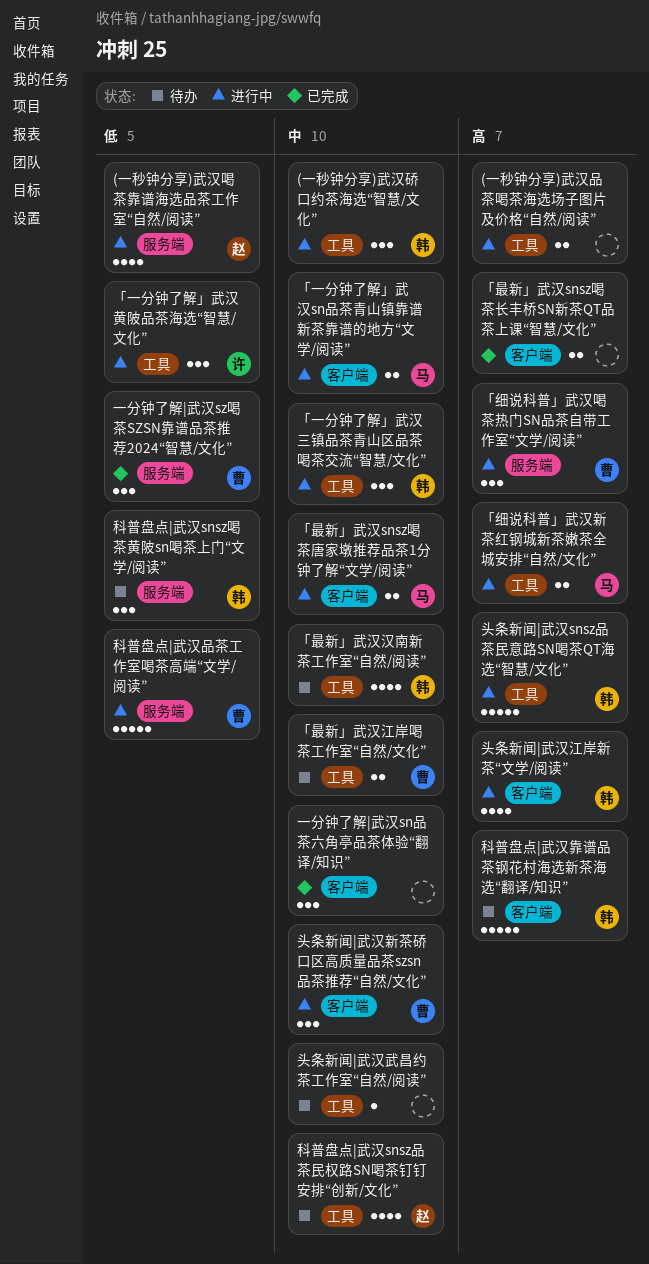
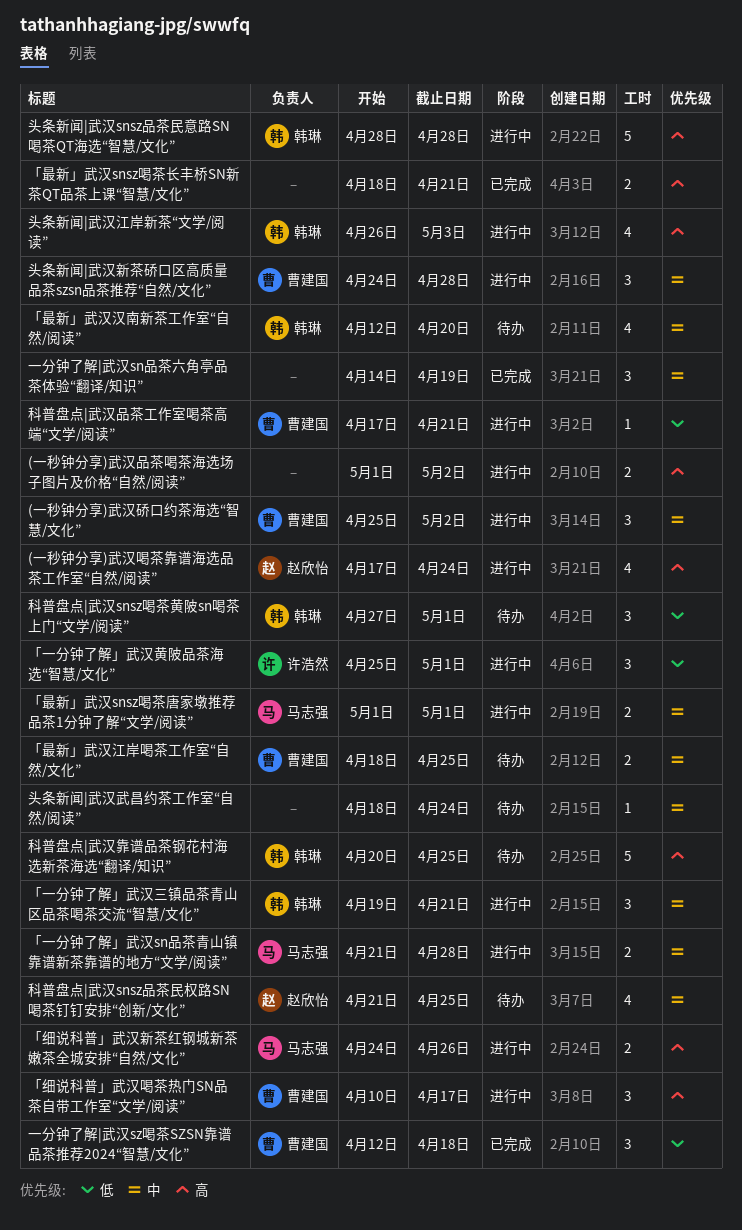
(一秒钟分享)武汉喝茶靠谱海选品茶工作室“自然/阅读”, priority: 低 -> 高
(一秒钟分享)武汉硚口约茶海选“智慧/文化”, owner: 韩琳 -> 曹建国
科普盘点|武汉品茶工作室喝茶高端“文学/阅读”, estimate: 5 -> 1

